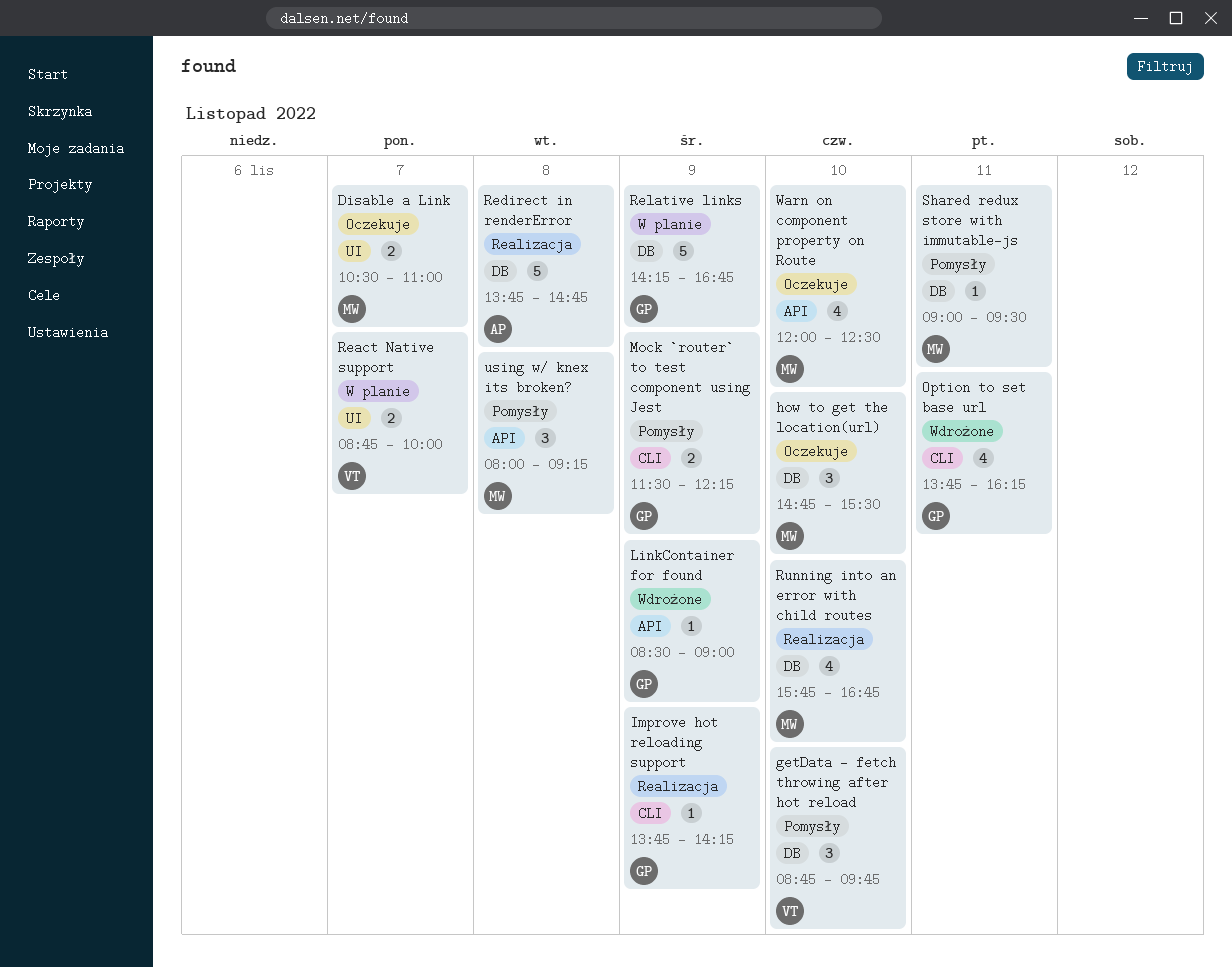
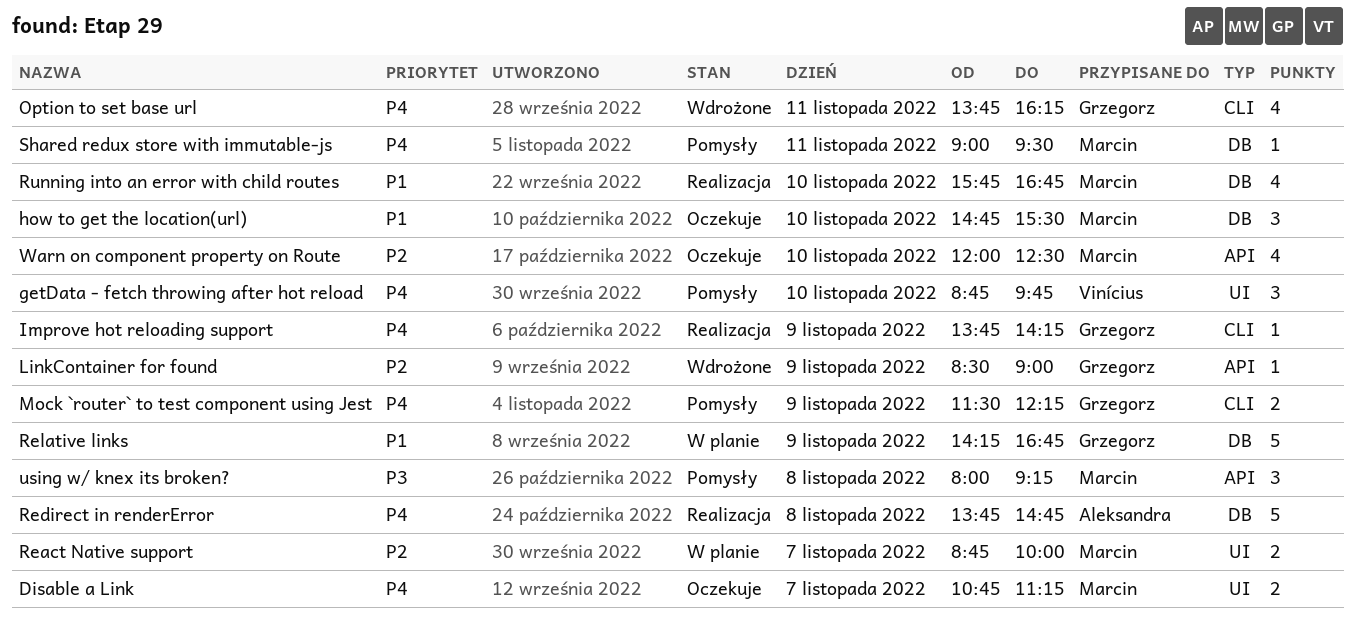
Disable a Link, begins: 10:30 -> 10:45
Disable a Link, ends: 11:00 -> 11:15
getData - fetch throwing after hot reload, label: DB -> UI
React Native support, owner: Vinícius -> Marcin

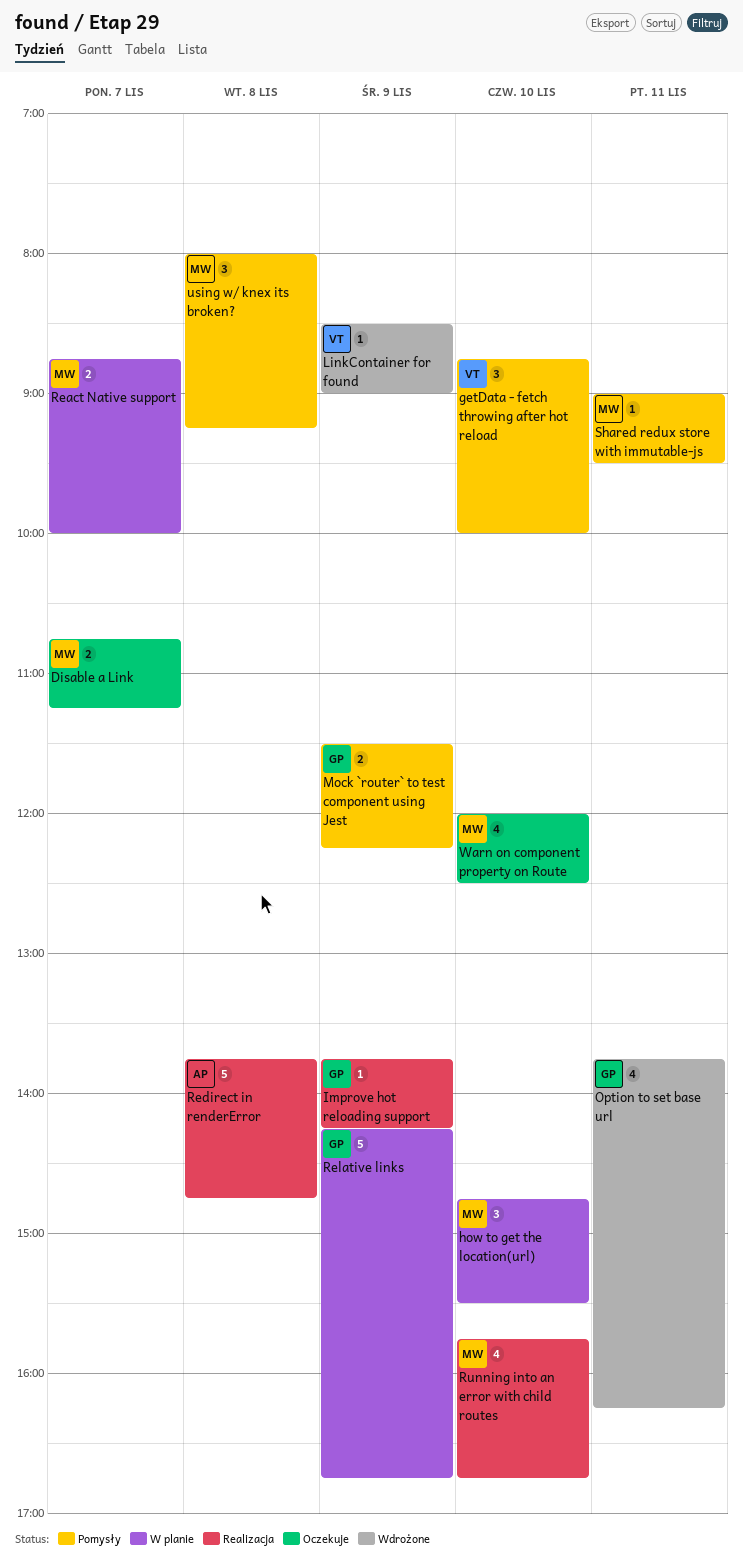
getData - fetch throwing after hot reload, ends: 09:45 -> 10:00
how to get the location(url), status: Oczekuje -> W planie
LinkContainer for found, owner: Grzegorz -> Vinícius

